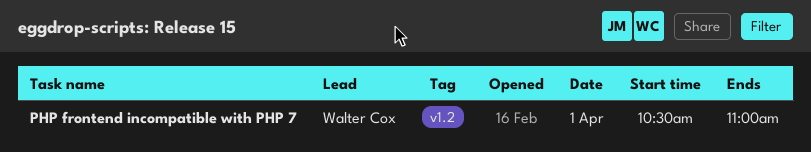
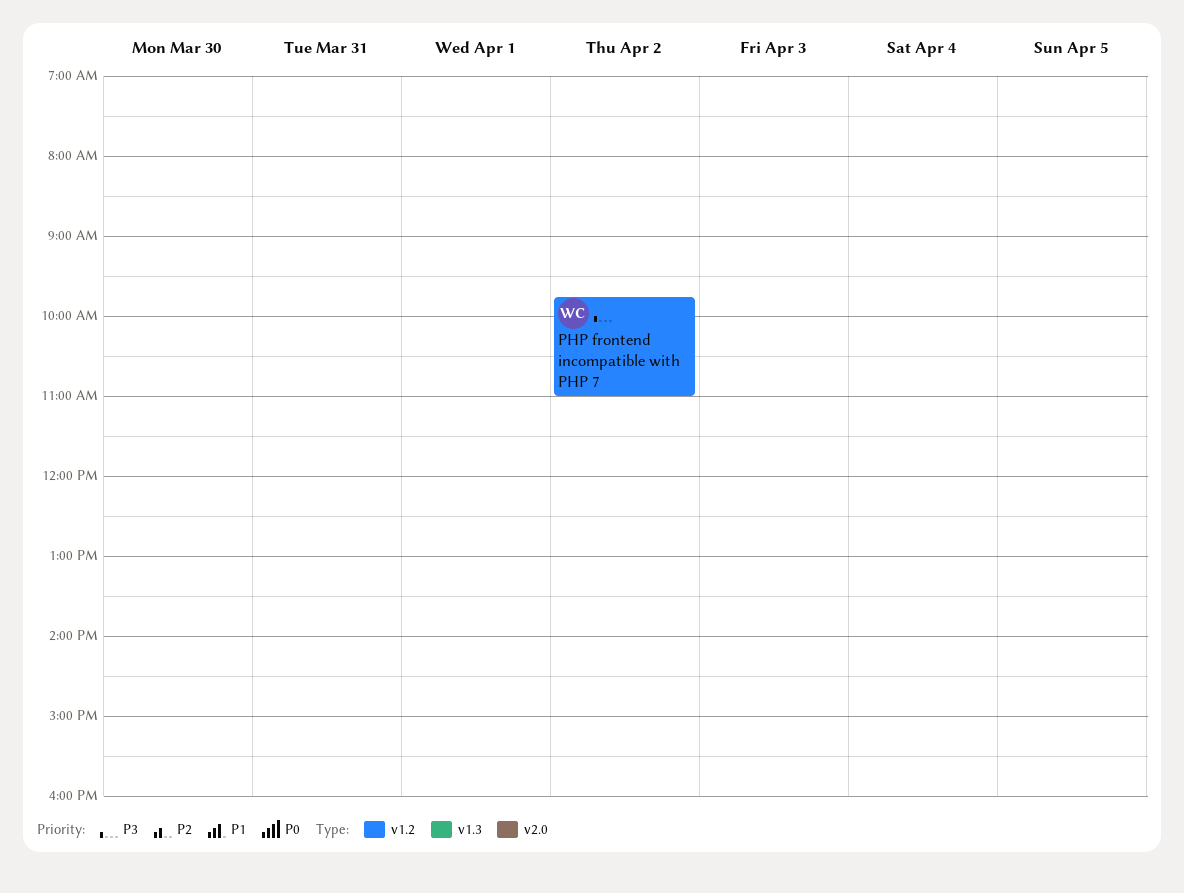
PHP frontend incompatible with PHP 7, day: Apr 1 -> Apr 2
PHP frontend incompatible with PHP 7, begins: 10:30 -> 09:45

